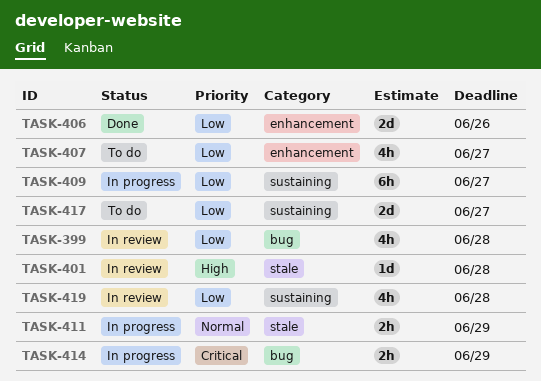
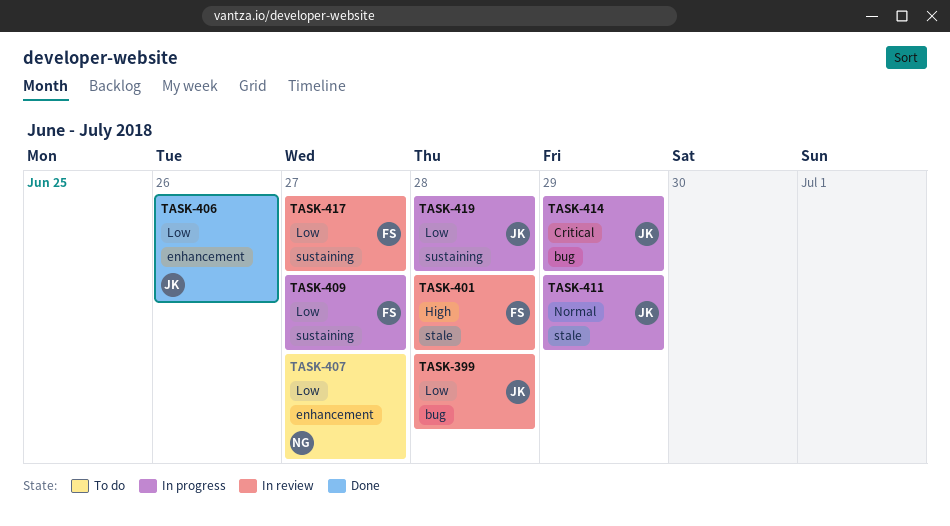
TASK-417, status: To do -> In review
TASK-419, status: In review -> In progress

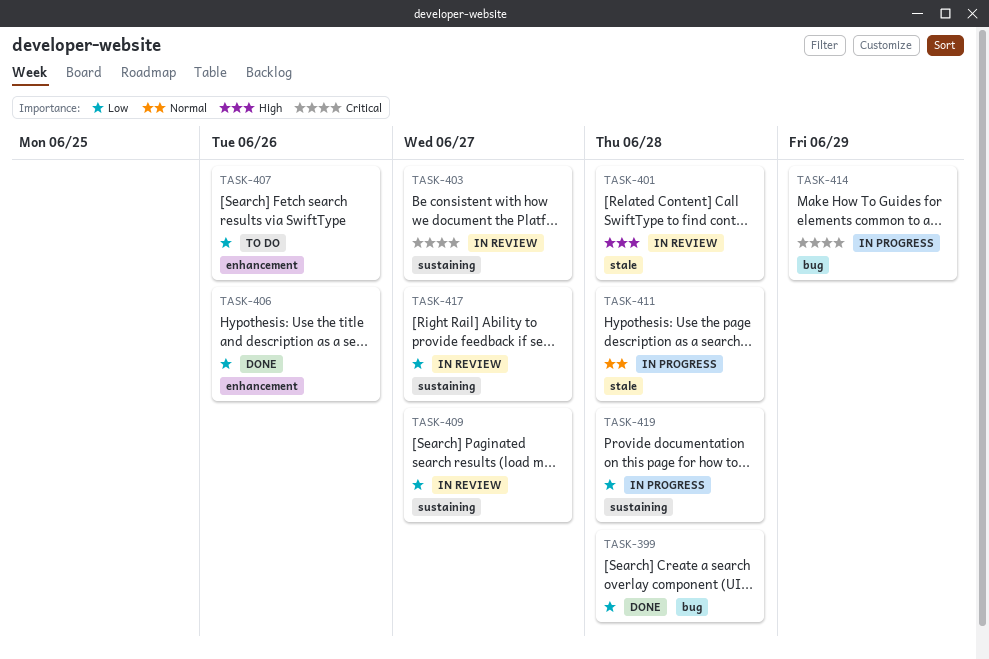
TASK-399, status: In review -> Done
TASK-403: none -> present
TASK-407, due: Jun 27 -> Jun 26
TASK-409, status: In progress -> In review
TASK-411, due: Jun 29 -> Jun 28

